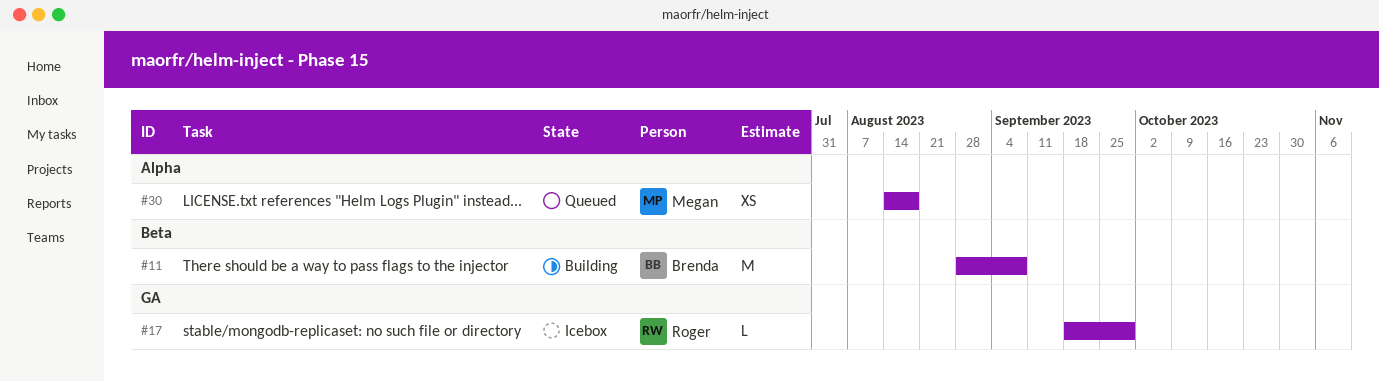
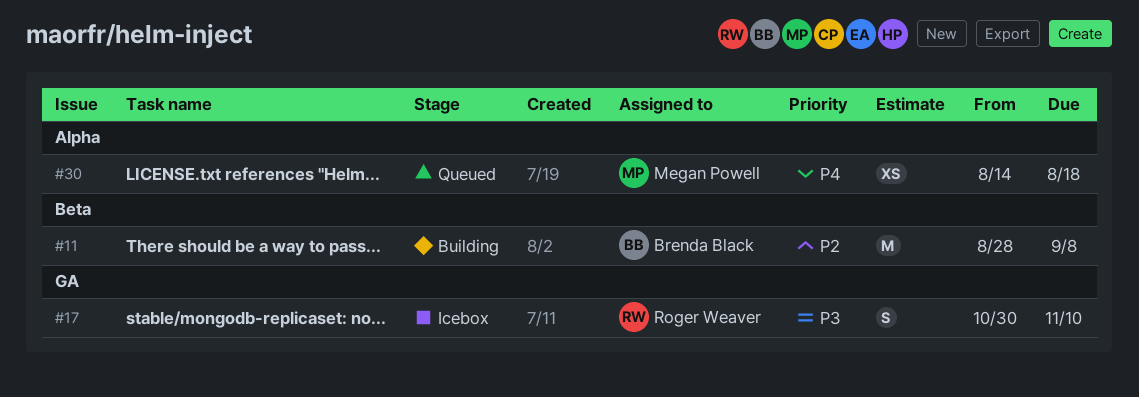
#17, estimate: L -> S
#17, start: Sep 18 -> Oct 30
#17, due: Sep 29 -> Nov 10

